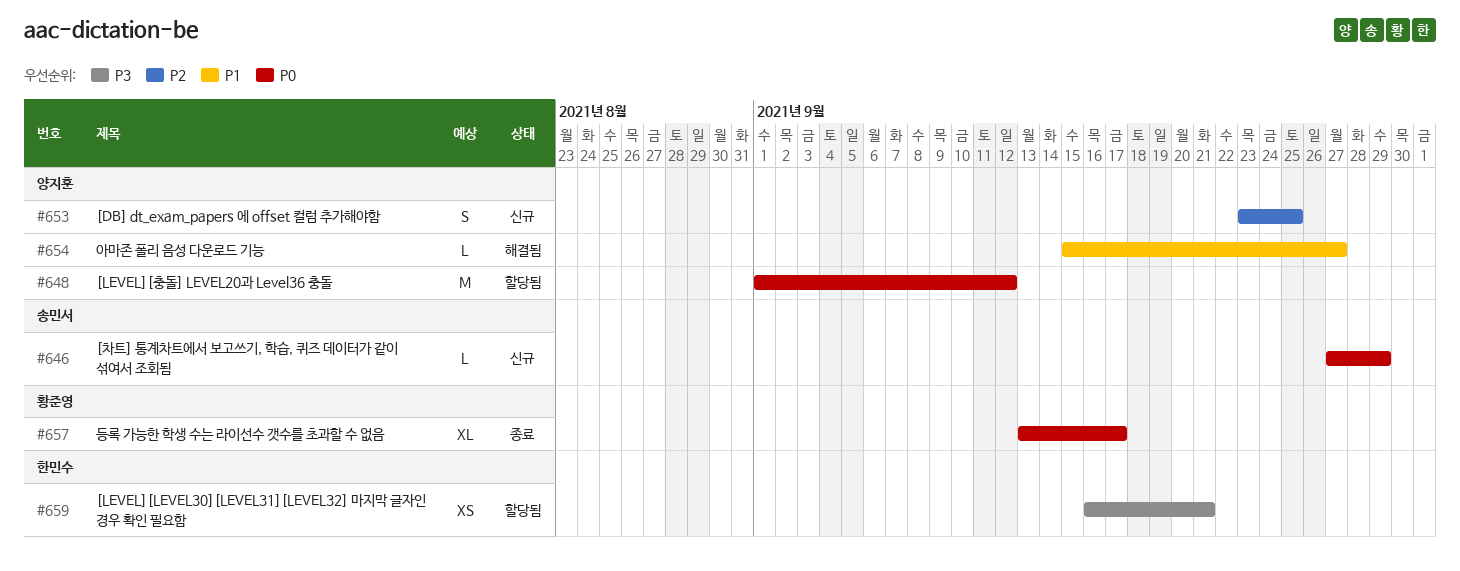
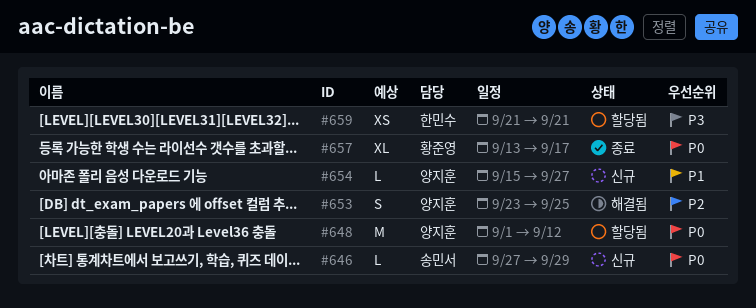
#653, status: 신규 -> 해결됨
#654, status: 해결됨 -> 신규
#659, start: Sep 16 -> Sep 21

